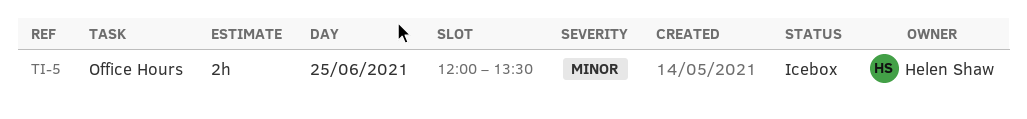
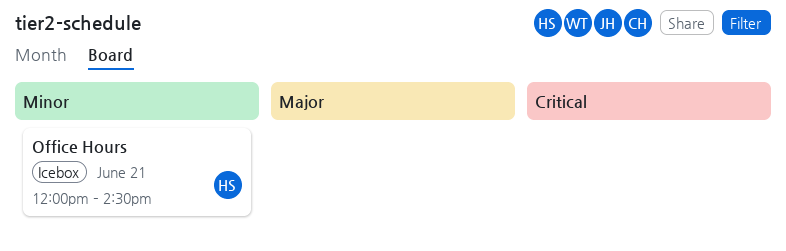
Office Hours, day: Jun 25 -> Jun 21
Office Hours, ends: 13:30 -> 14:30

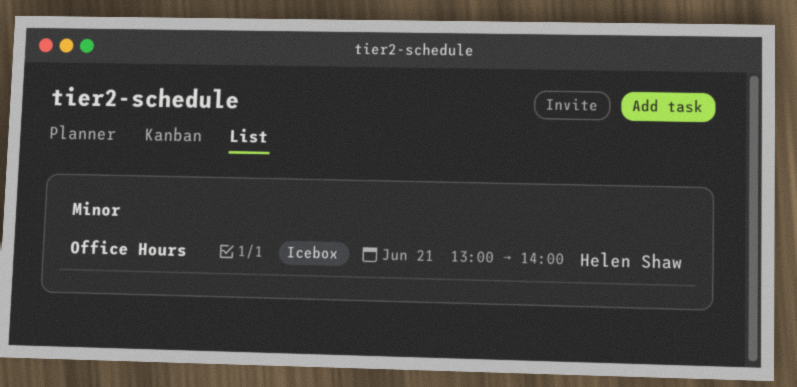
Office Hours, begins: 12:00 -> 13:00
Office Hours, ends: 14:30 -> 14:00

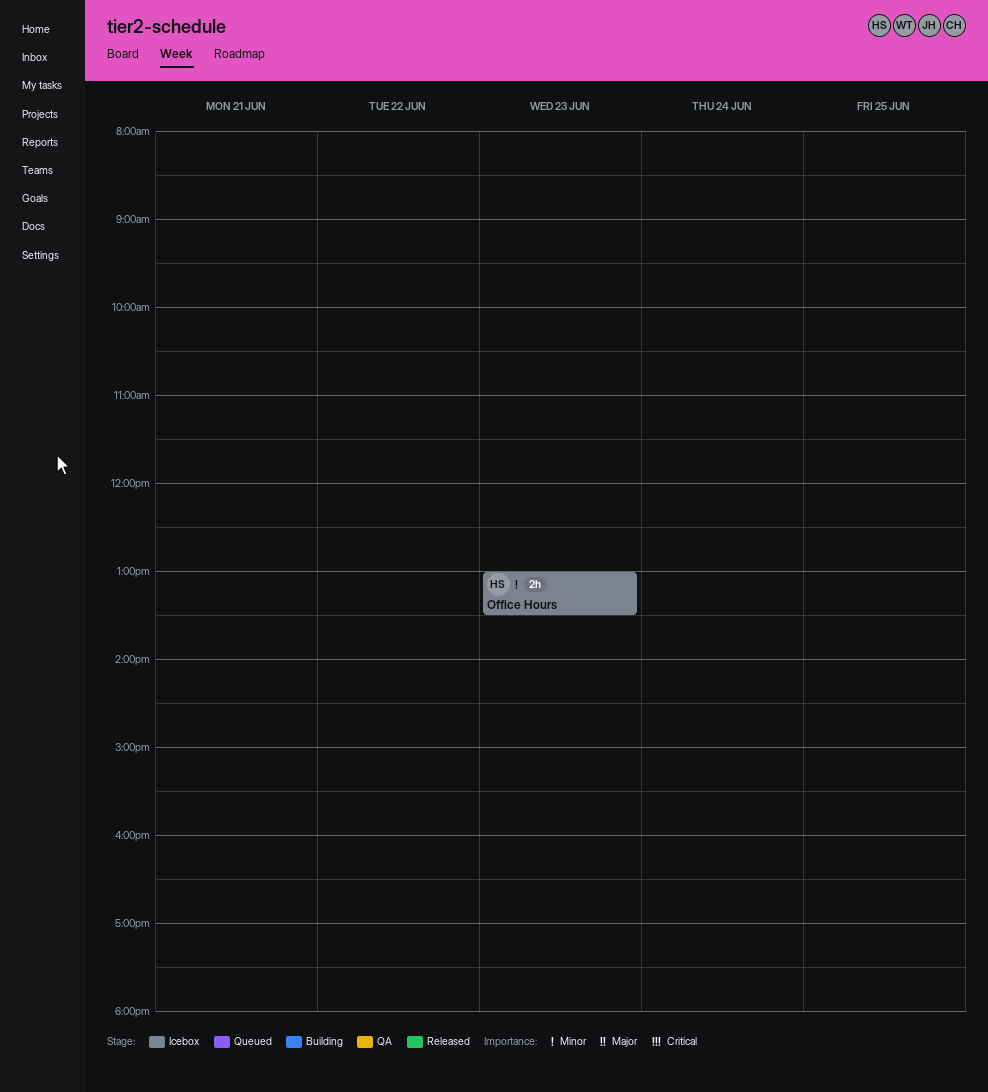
Office Hours, day: Jun 21 -> Jun 23
Office Hours, ends: 14:00 -> 13:30

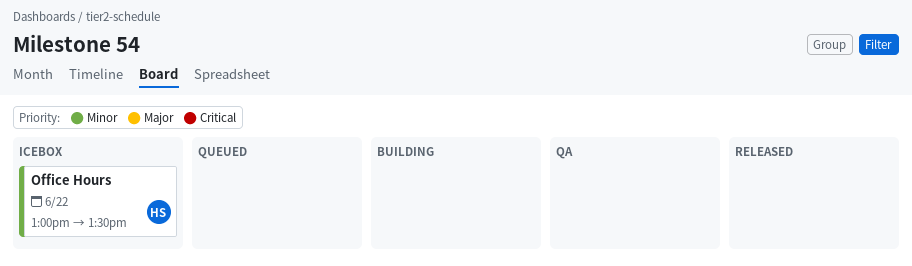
Office Hours, day: Jun 23 -> Jun 22

